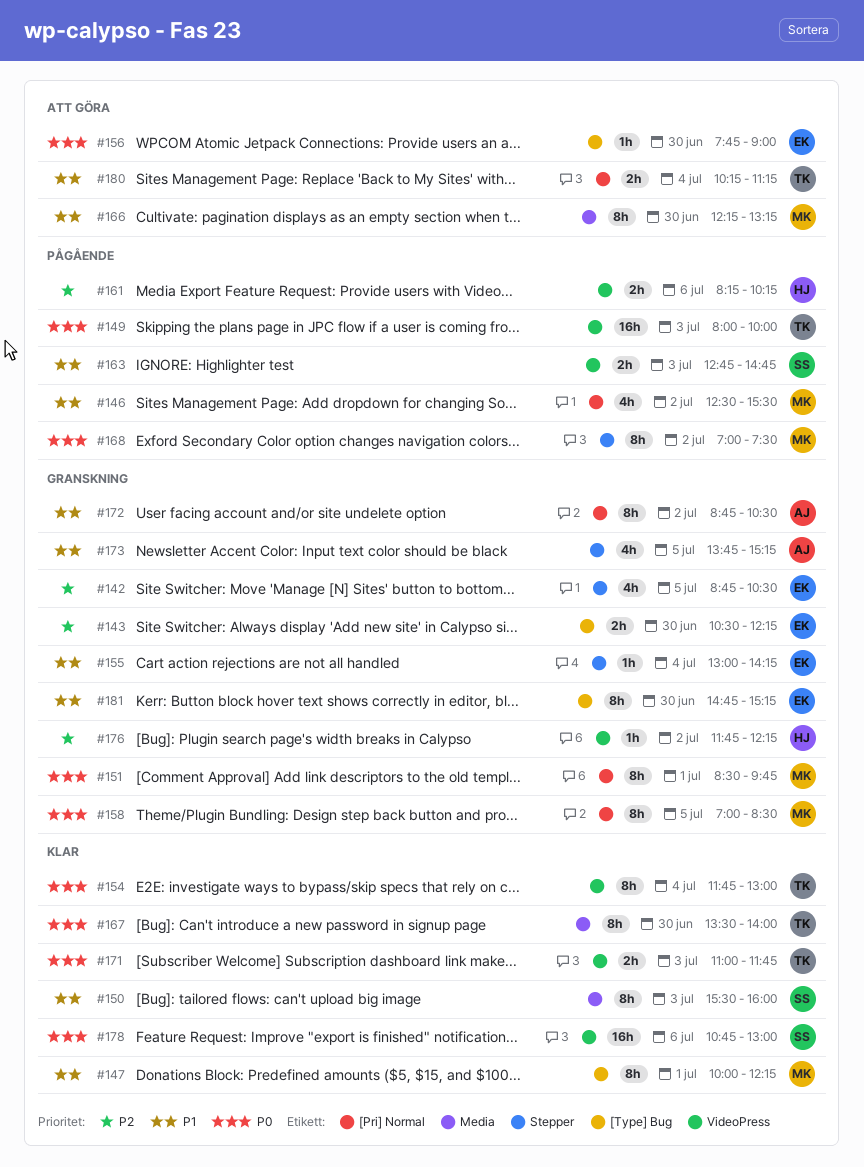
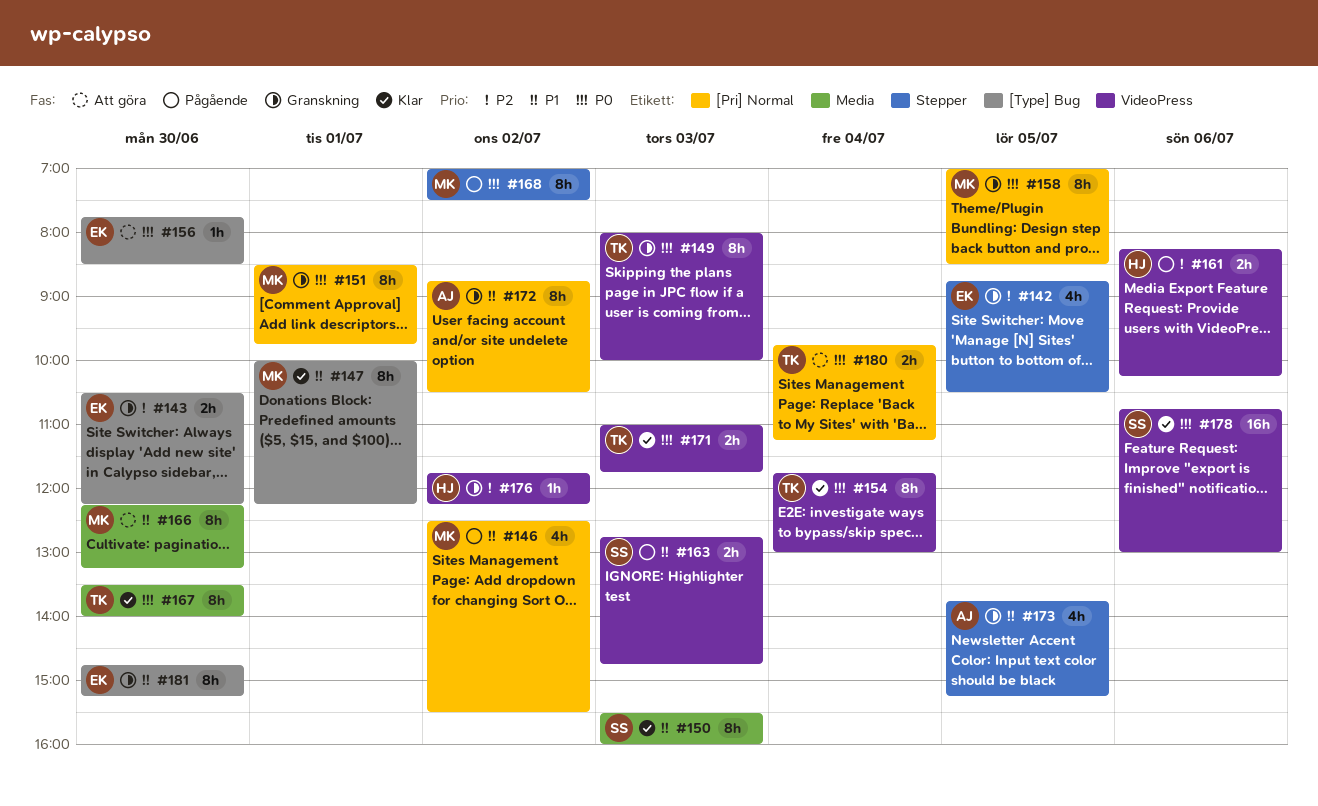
#149, status: Pågående -> Granskning
#149, estimate: 16h -> 8h
#155: present -> none
#156, ends: 09:00 -> 08:30
#180, priority: P1 -> P0
#180, begins: 10:15 -> 09:45

